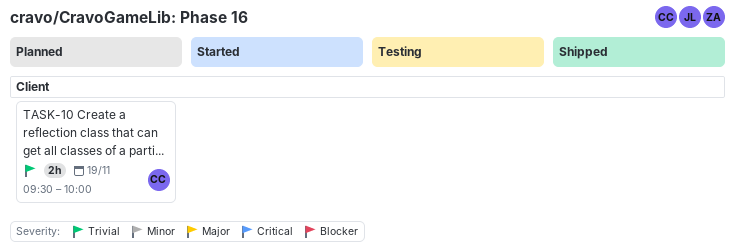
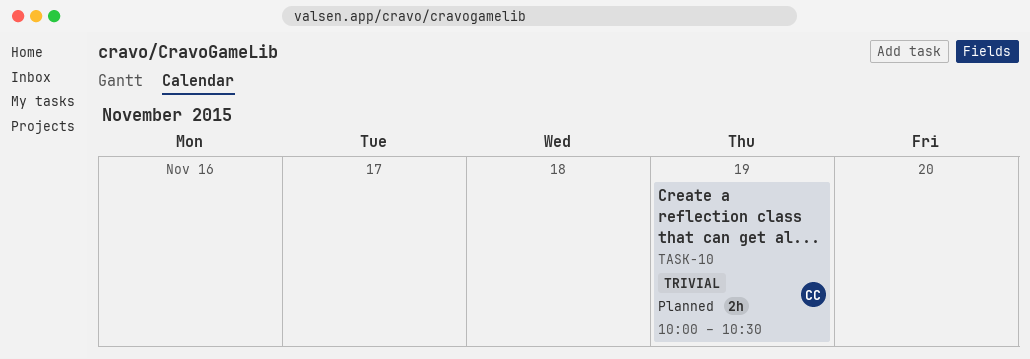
TASK-10, begins: 09:30 -> 10:00
TASK-10, ends: 10:00 -> 10:30

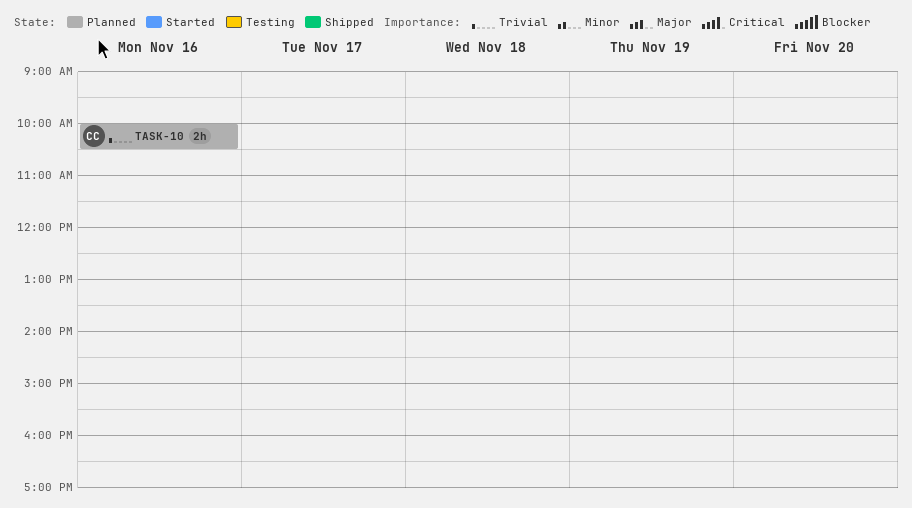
TASK-10, day: Nov 19 -> Nov 16

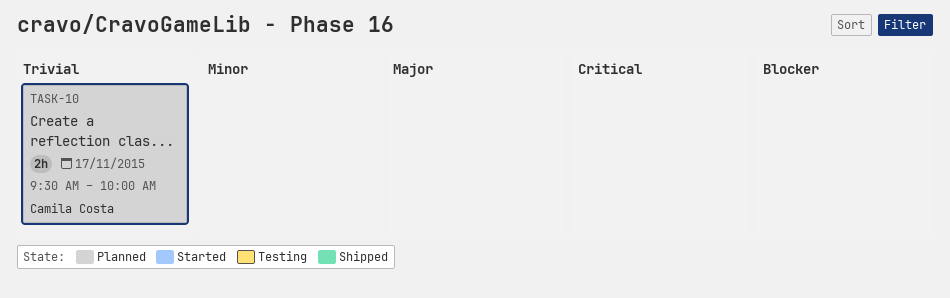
TASK-10, day: Nov 16 -> Nov 17
TASK-10, begins: 10:00 -> 09:30
TASK-10, ends: 10:30 -> 10:00

